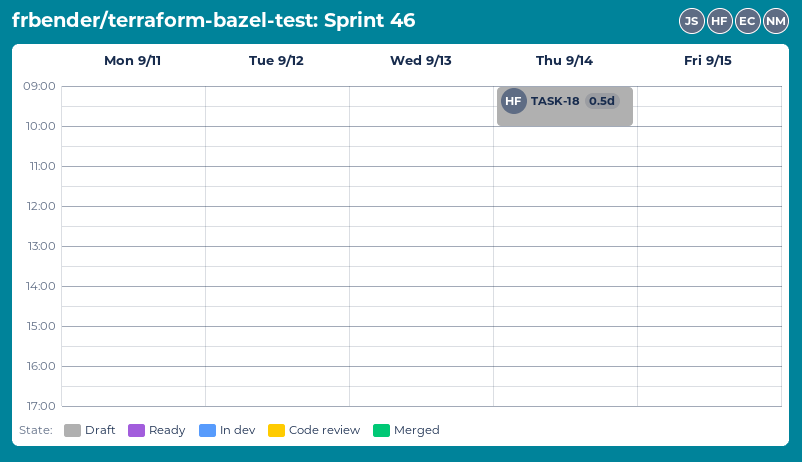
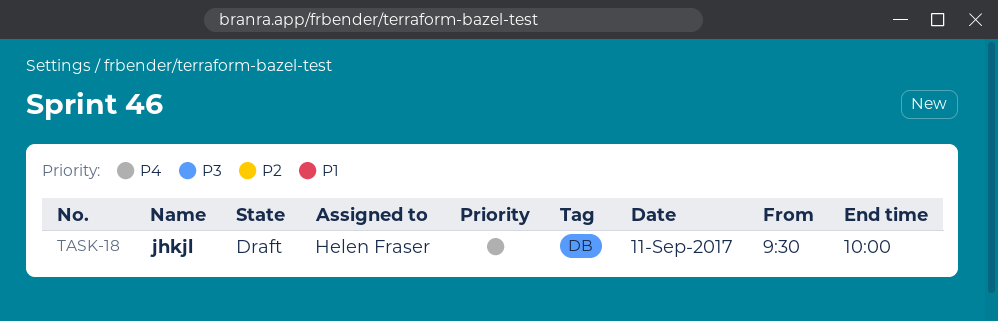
TASK-18, day: Sep 14 -> Sep 11
TASK-18, begins: 09:00 -> 09:30

